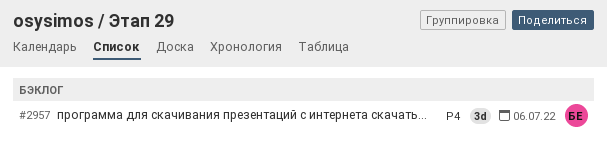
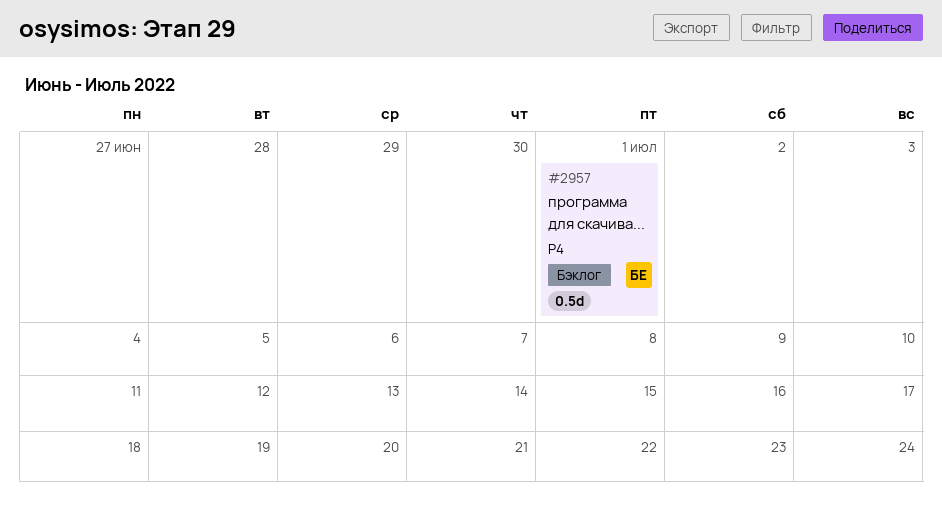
#2957, estimate: 3d -> 0.5d
#2957, due: Jul 6 -> Jul 1

